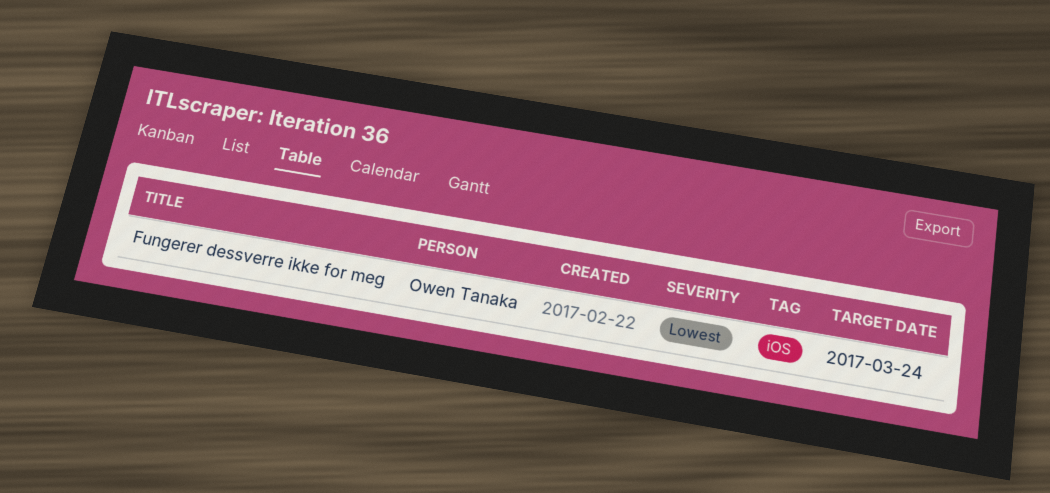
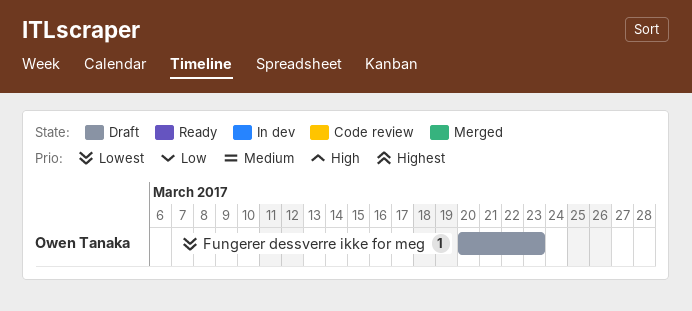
Fungerer dessverre ikke for meg, due: Mar 24 -> Mar 23

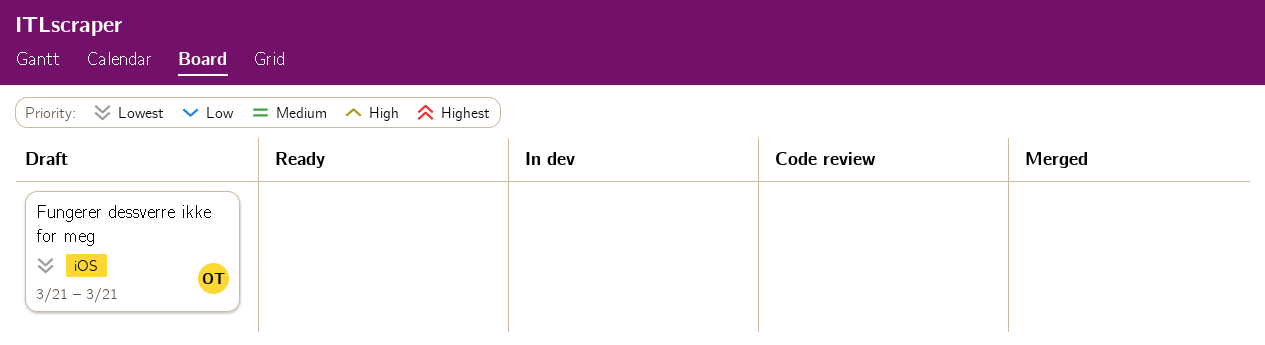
Fungerer dessverre ikke for meg, start: Mar 20 -> Mar 21
Fungerer dessverre ikke for meg, due: Mar 23 -> Mar 21

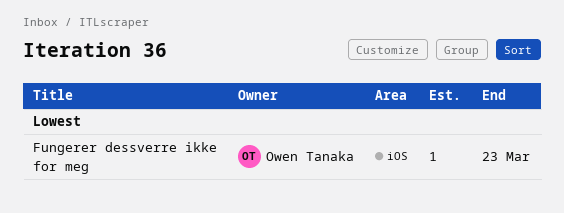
Fungerer dessverre ikke for meg, due: Mar 21 -> Mar 23

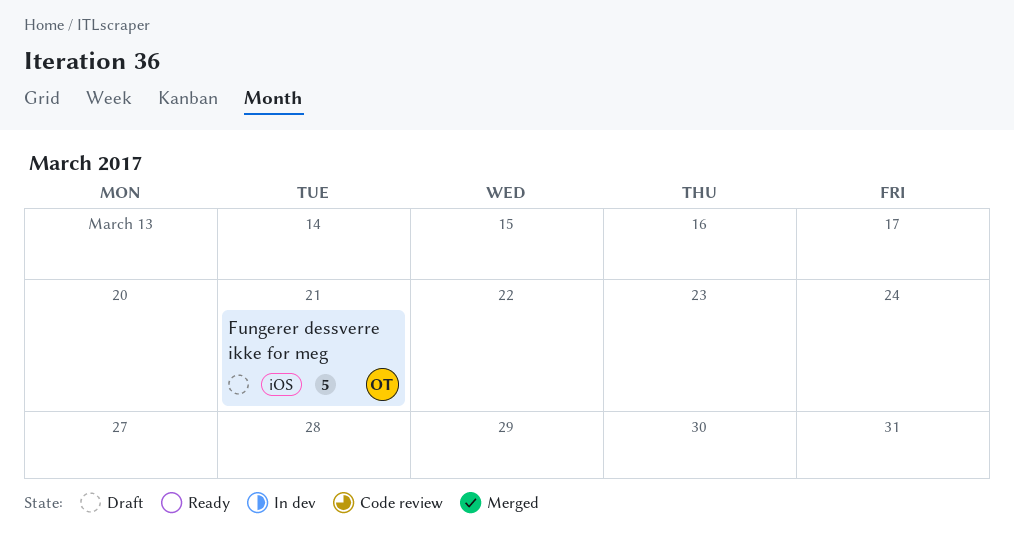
Fungerer dessverre ikke for meg, estimate: 1 -> 5
Fungerer dessverre ikke for meg, due: Mar 23 -> Mar 21

